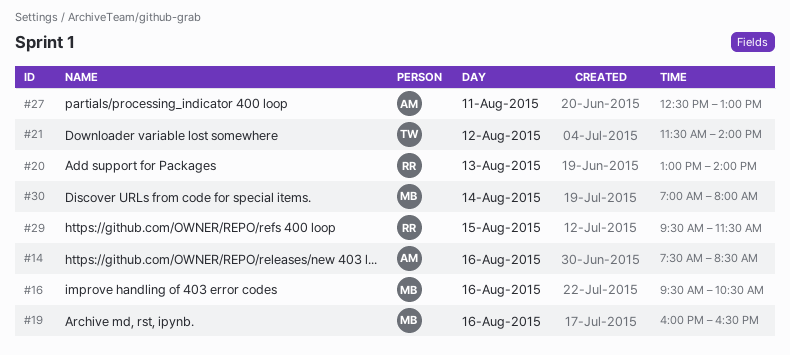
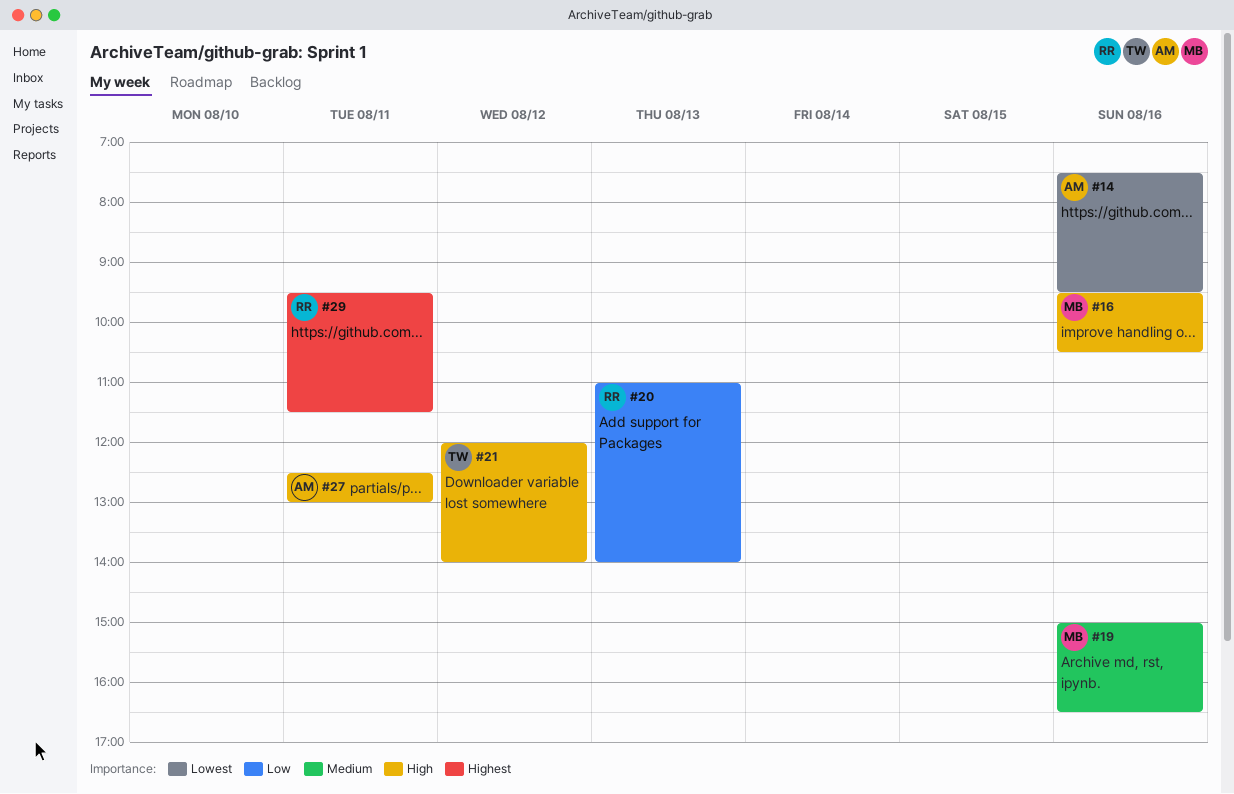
#14, ends: 08:30 -> 09:30
#19, begins: 16:00 -> 15:00
#20, begins: 13:00 -> 11:00
#21, begins: 11:30 -> 12:00
#29, day: Aug 15 -> Aug 11
#30: present -> none

